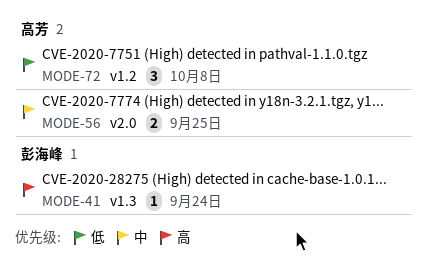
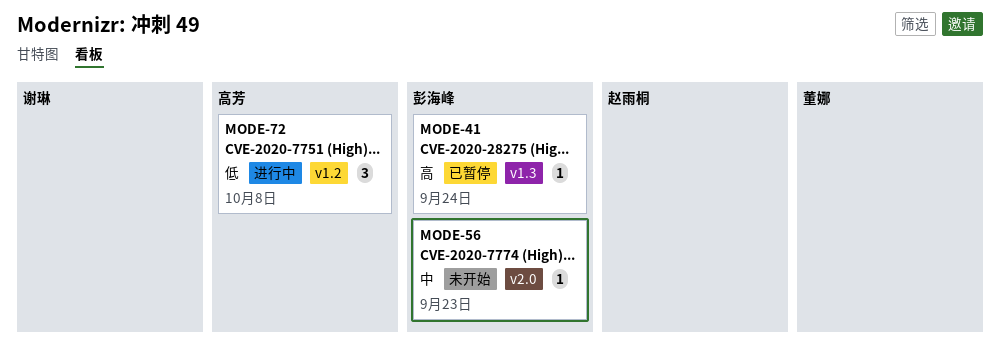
MODE-56, owner: 高芳 -> 彭海峰
MODE-56, estimate: 2 -> 1
MODE-56, due: Sep 25 -> Sep 23

